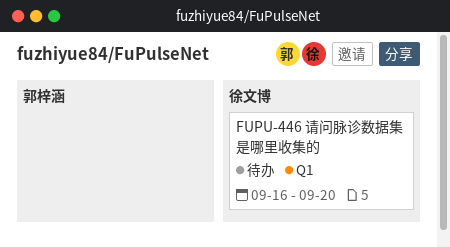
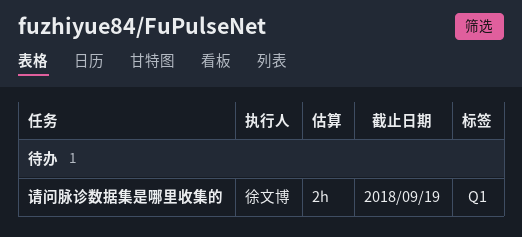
请问脉诊数据集是哪里收集的, due: Sep 20 -> Sep 19

